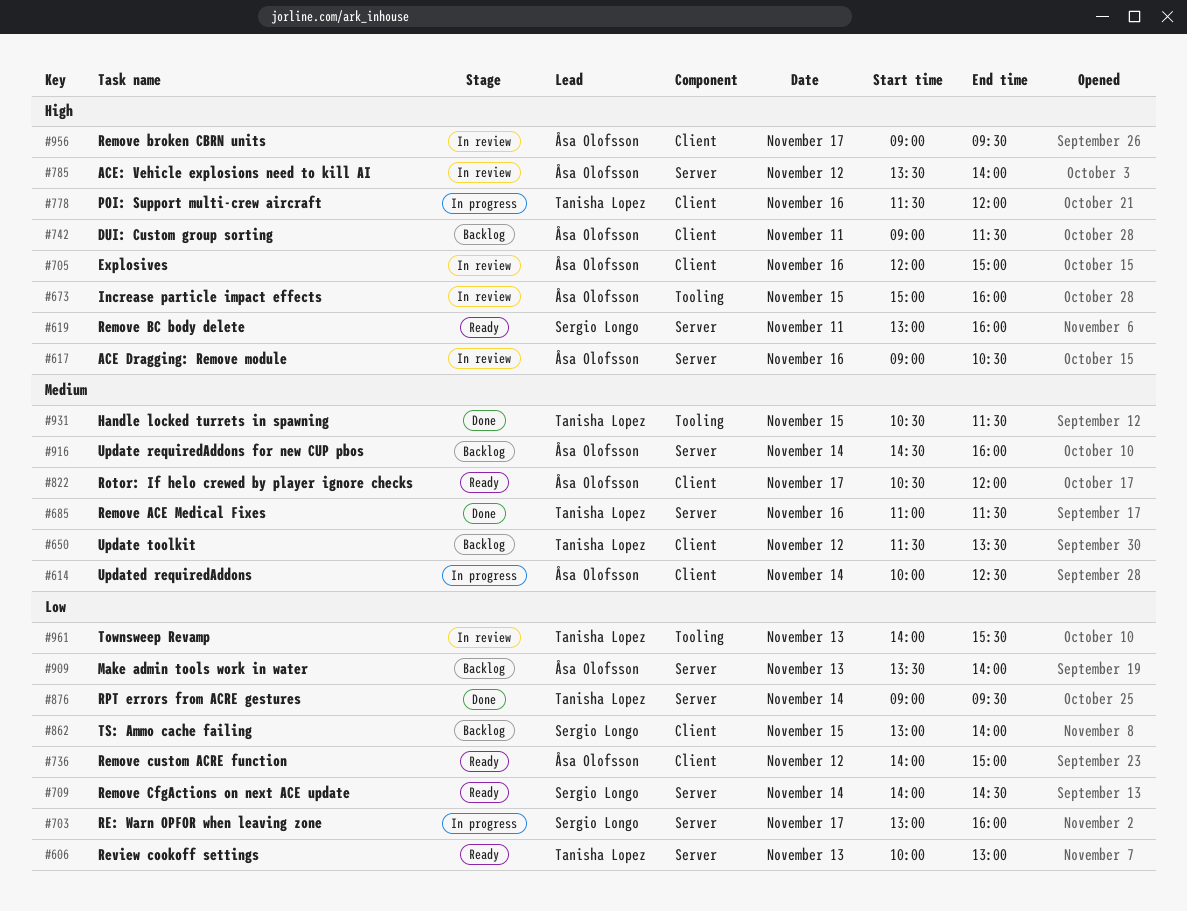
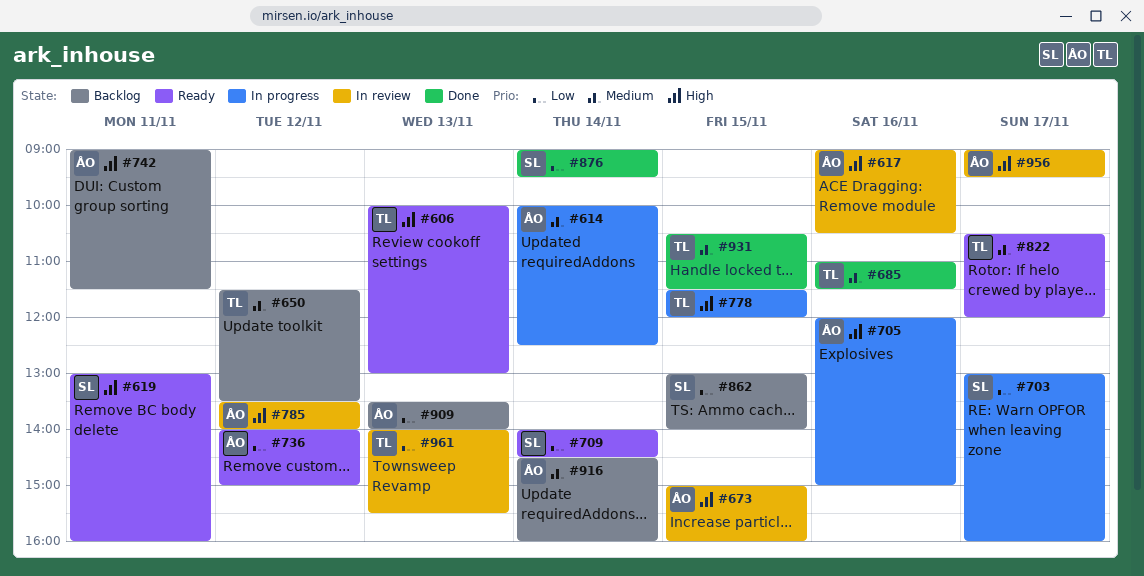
#606, priority: Low -> High
#705, status: In review -> In progress
#778, day: Nov 16 -> Nov 15
#822, owner: Åsa Olofsson -> Tanisha Lopez
#876, owner: Tanisha Lopez -> Sergio Longo

